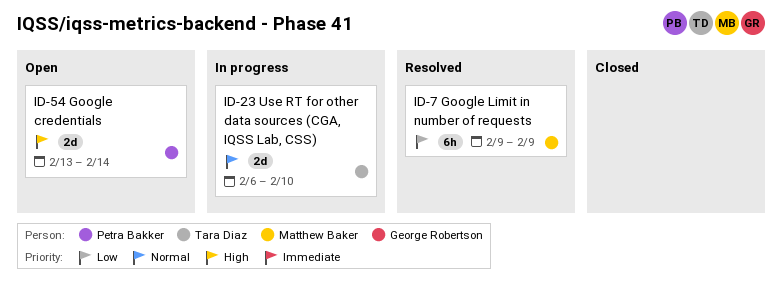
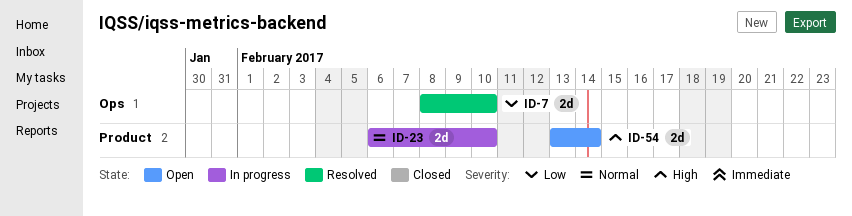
ID-7, estimate: 6h -> 2d
ID-7, start: Feb 9 -> Feb 8
ID-7, due: Feb 9 -> Feb 10

